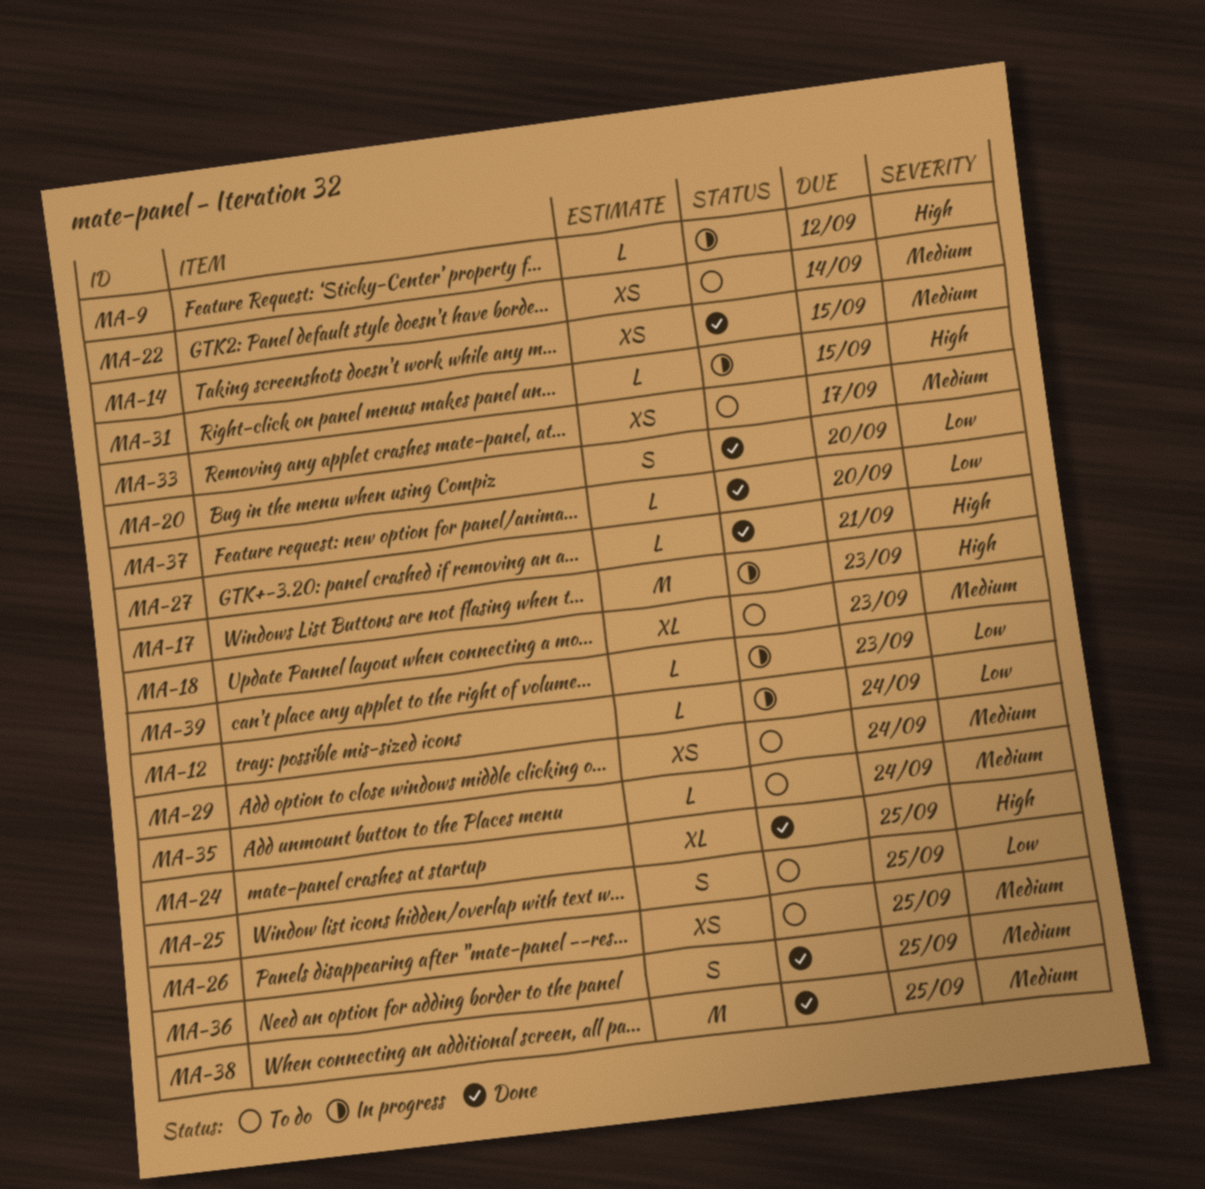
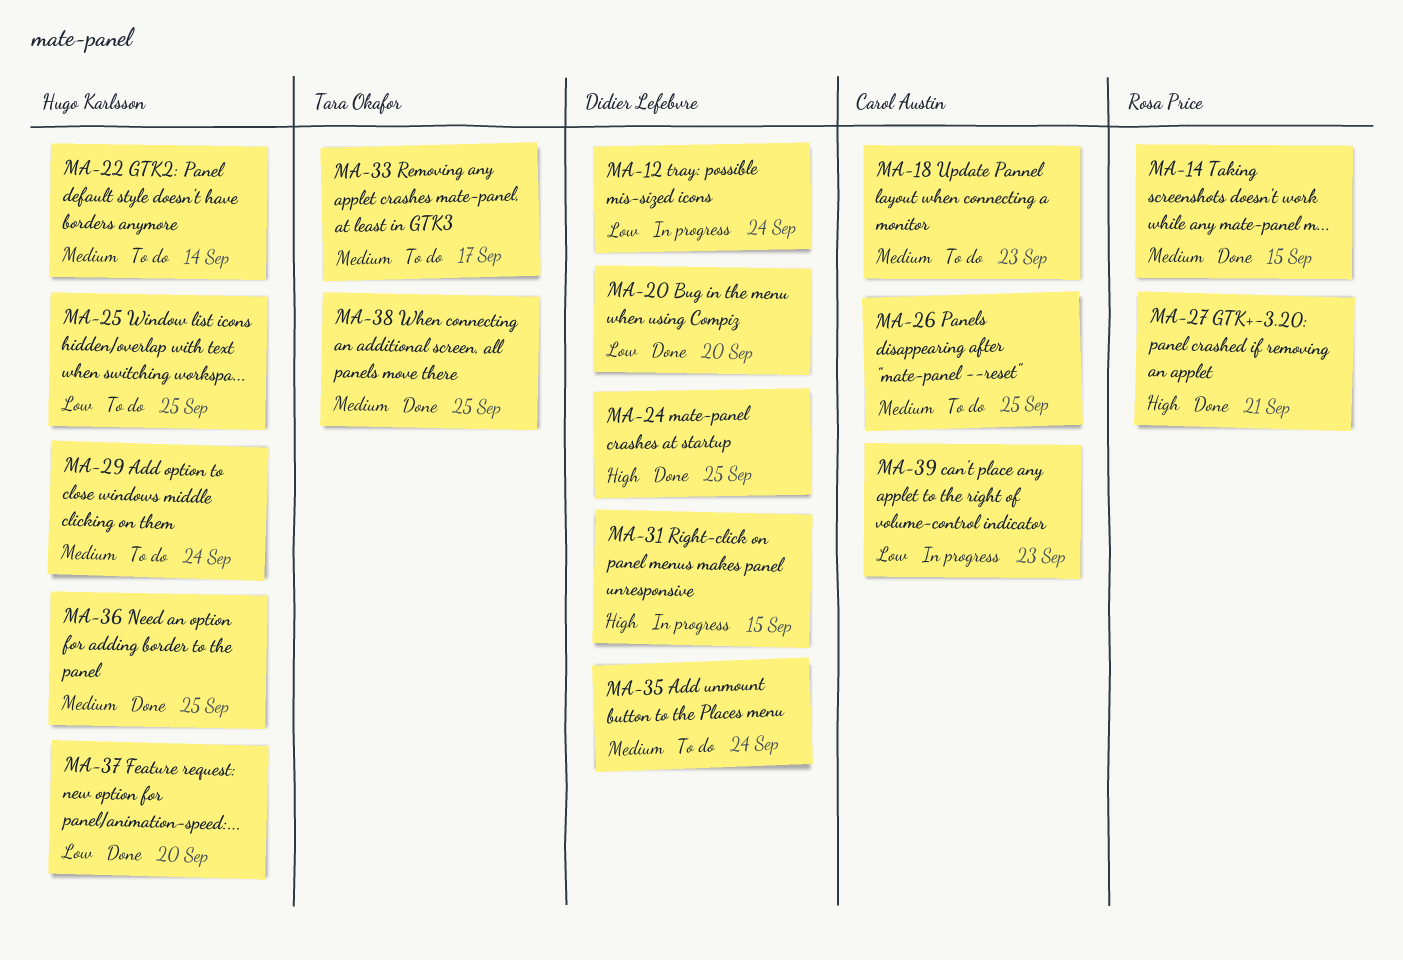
MA-9: present -> none
MA-17: present -> none

